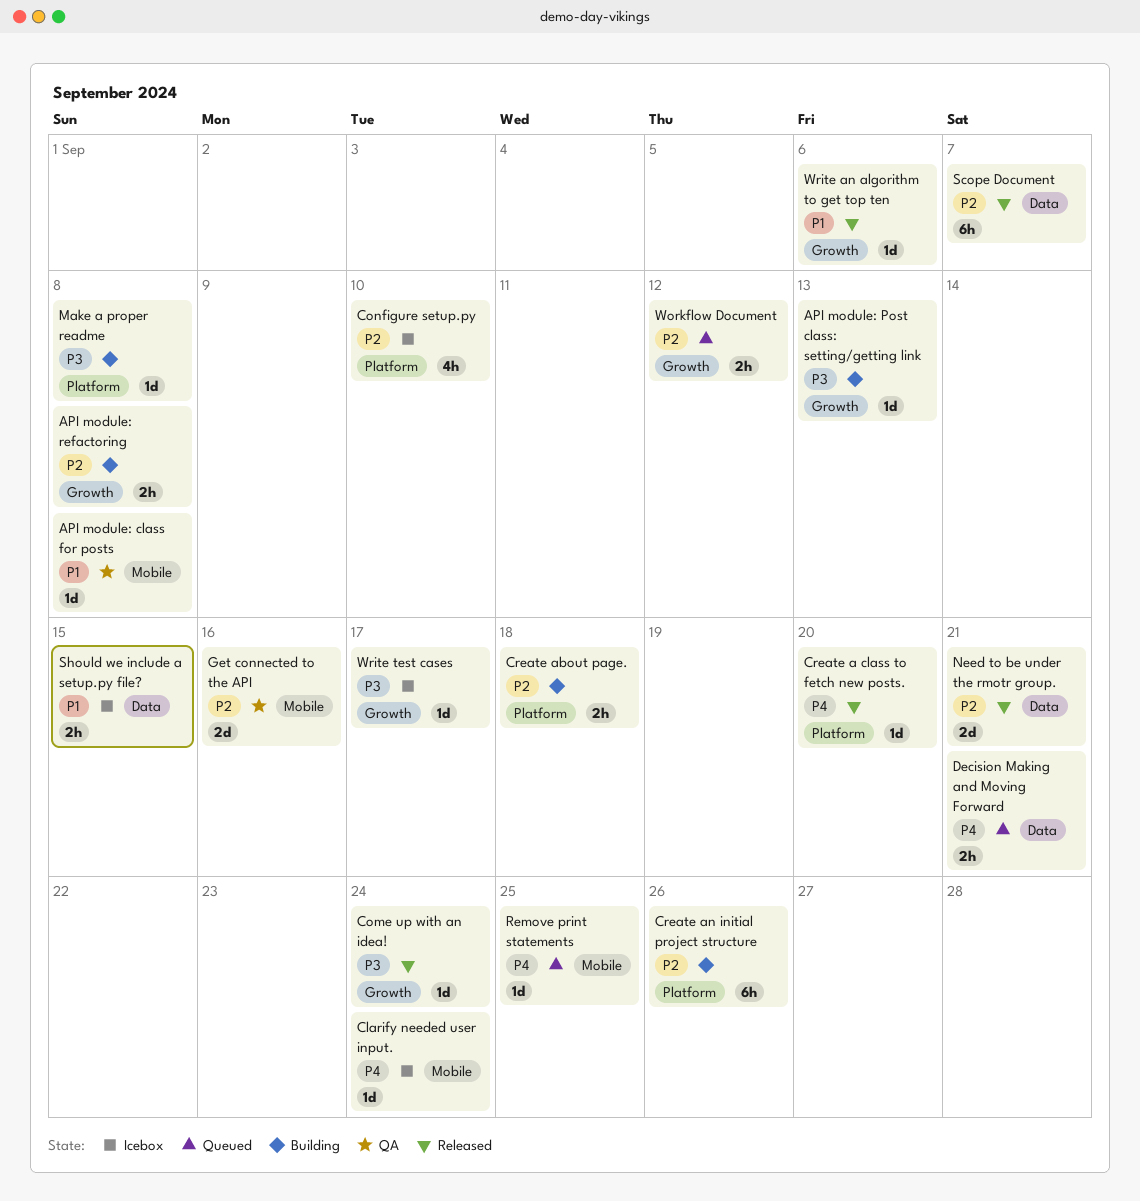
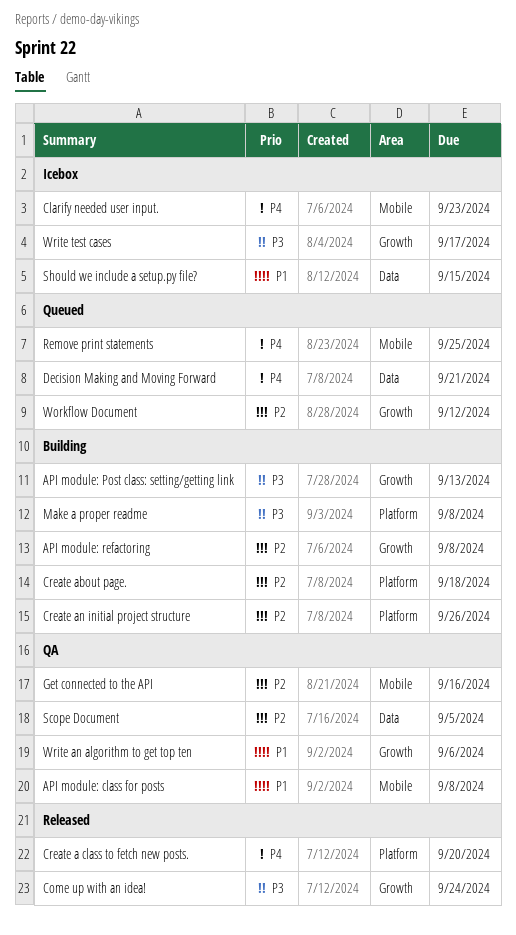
Clarify needed user input., due: Sep 24 -> Sep 23
Configure setup.py: present -> none
Need to be under the rmotr group.: present -> none
Scope Document, status: Released -> QA
Scope Document, due: Sep 7 -> Sep 5
Write an algorithm to get top ten, status: Released -> QA

